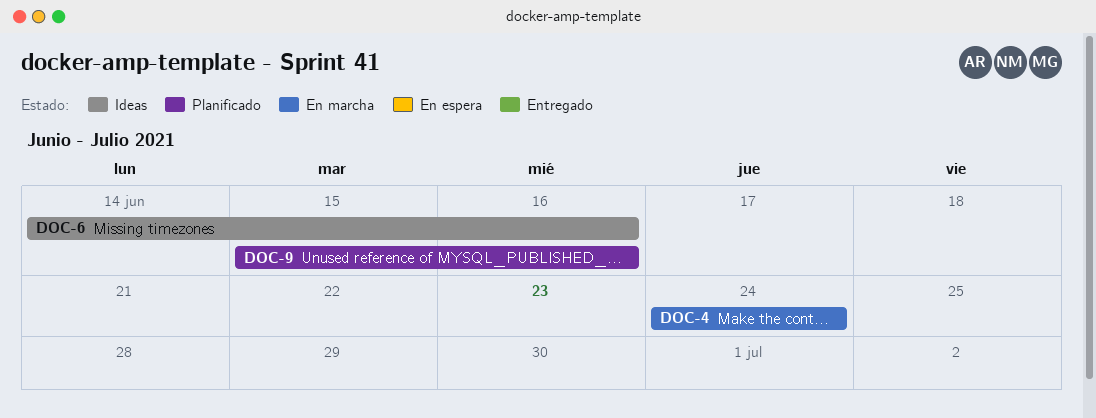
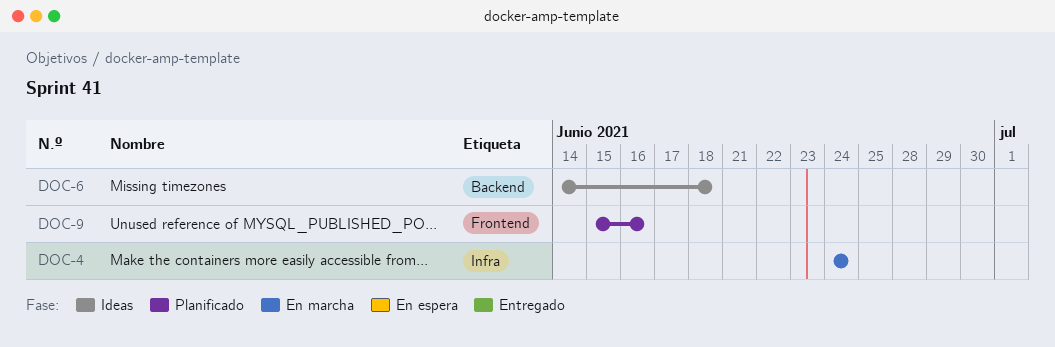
DOC-6, due: Jun 16 -> Jun 18

